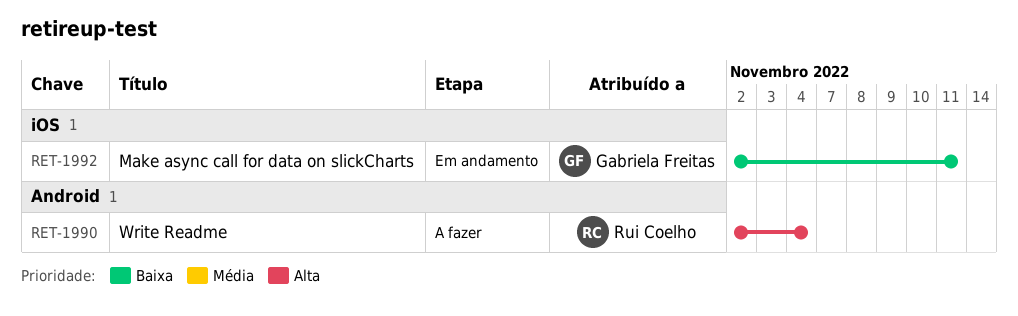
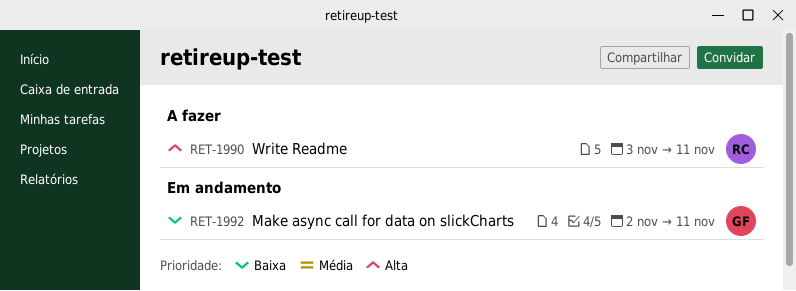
RET-1990, start: Nov 2 -> Nov 3
RET-1990, due: Nov 4 -> Nov 11

